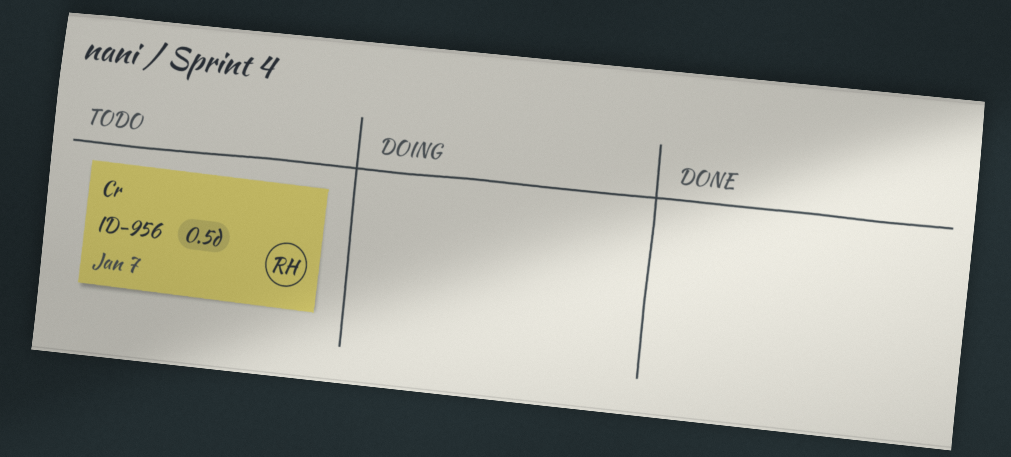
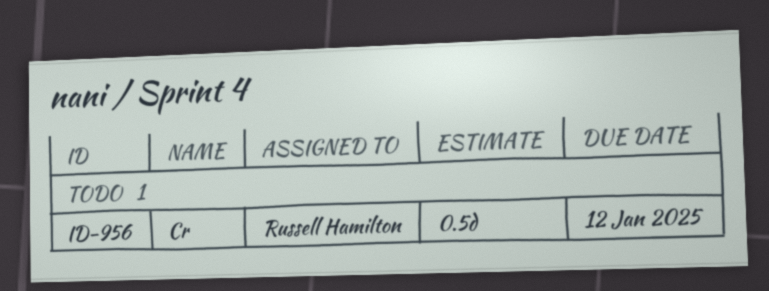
ID-956, due: Jan 7 -> Jan 12

